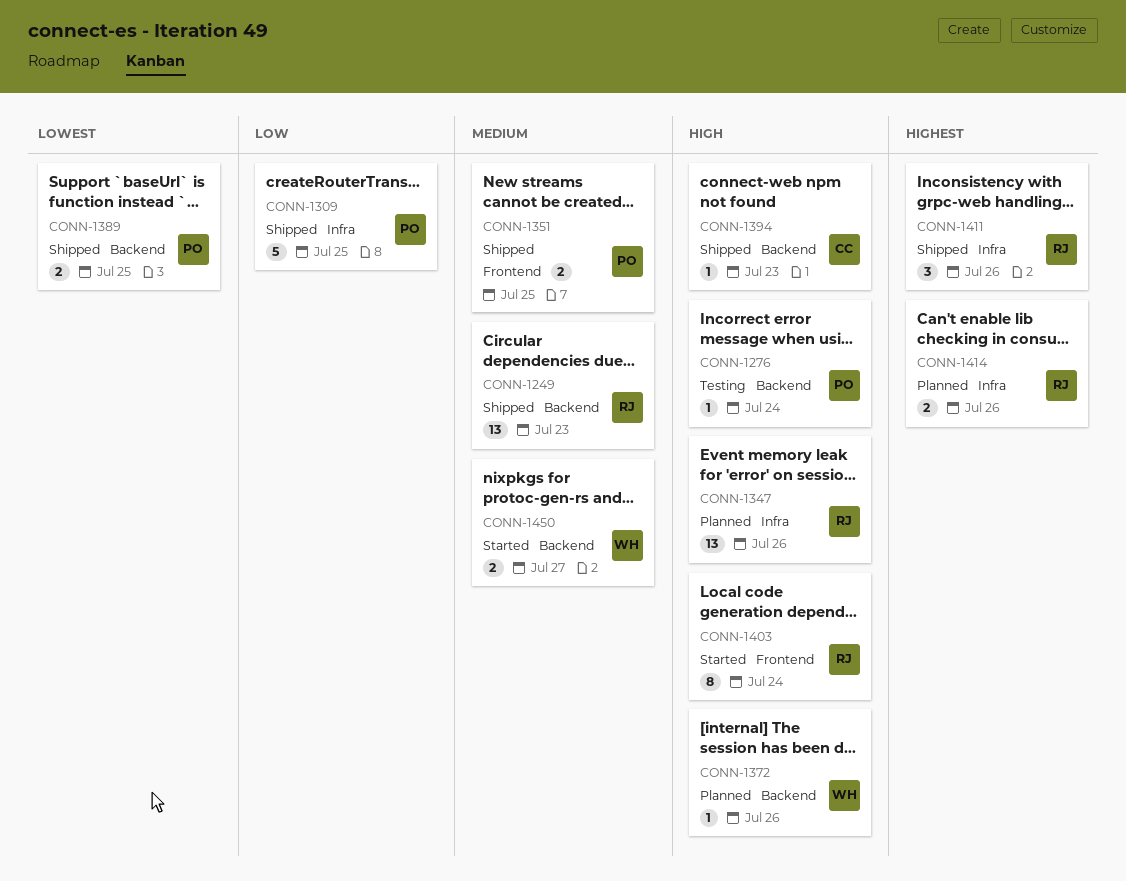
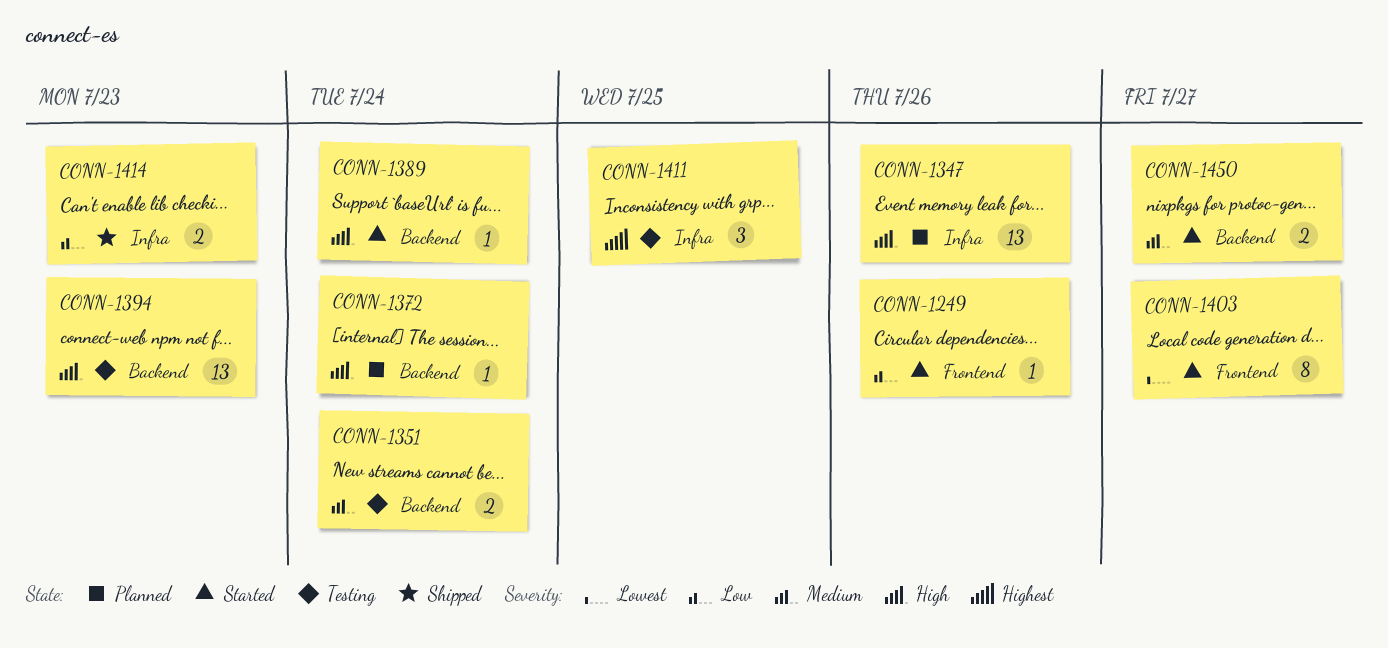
CONN-1249, status: Shipped -> Started
CONN-1249, priority: Medium -> Low
CONN-1249, label: Backend -> Frontend
CONN-1249, estimate: 13 -> 1
CONN-1249, due: Jul 23 -> Jul 26
CONN-1276: present -> none
CONN-1309: present -> none
CONN-1351, status: Shipped -> Testing
CONN-1351, label: Frontend -> Backend
CONN-1351, due: Jul 25 -> Jul 24
CONN-1372, due: Jul 26 -> Jul 24
CONN-1389, status: Shipped -> Started
CONN-1389, priority: Lowest -> High
CONN-1389, estimate: 2 -> 1
CONN-1389, due: Jul 25 -> Jul 24
CONN-1394, status: Shipped -> Testing
CONN-1394, estimate: 1 -> 13
CONN-1403, priority: High -> Lowest
CONN-1403, due: Jul 24 -> Jul 27
CONN-1411, status: Shipped -> Testing
CONN-1411, due: Jul 26 -> Jul 25
CONN-1414, status: Planned -> Shipped
CONN-1414, priority: Highest -> Low
CONN-1414, due: Jul 26 -> Jul 23

